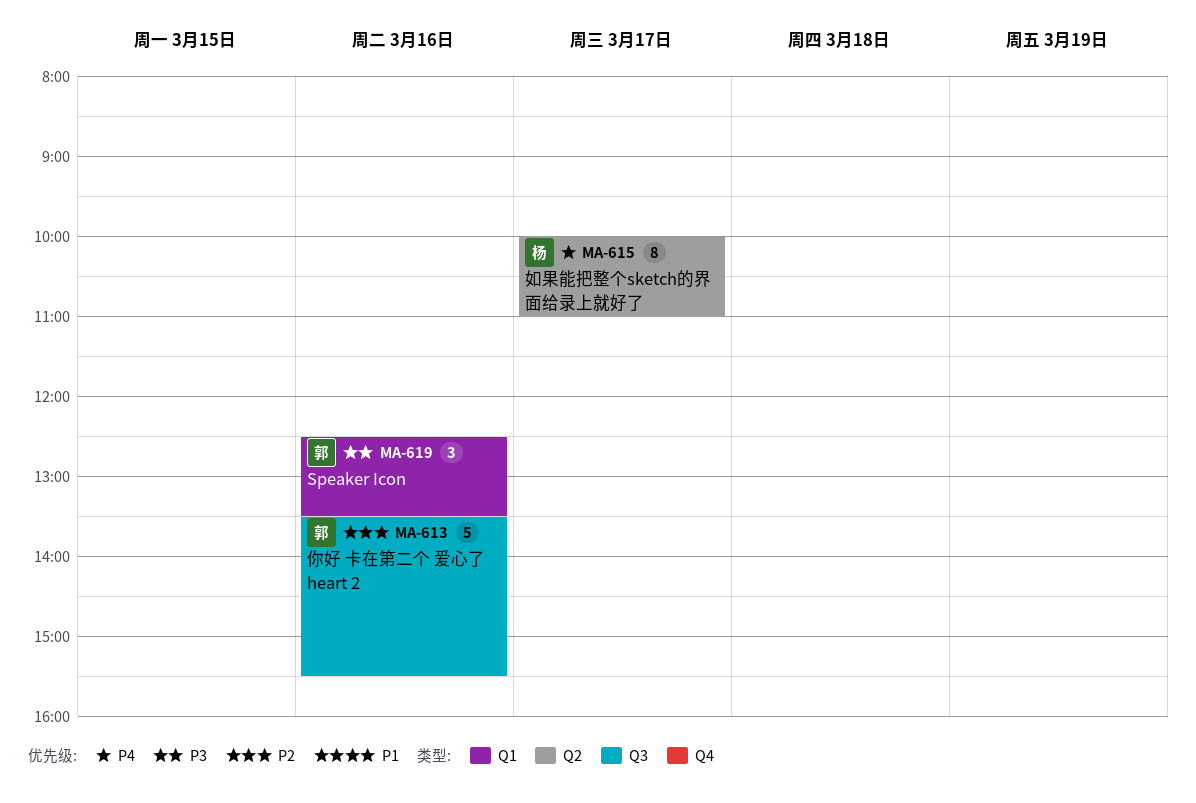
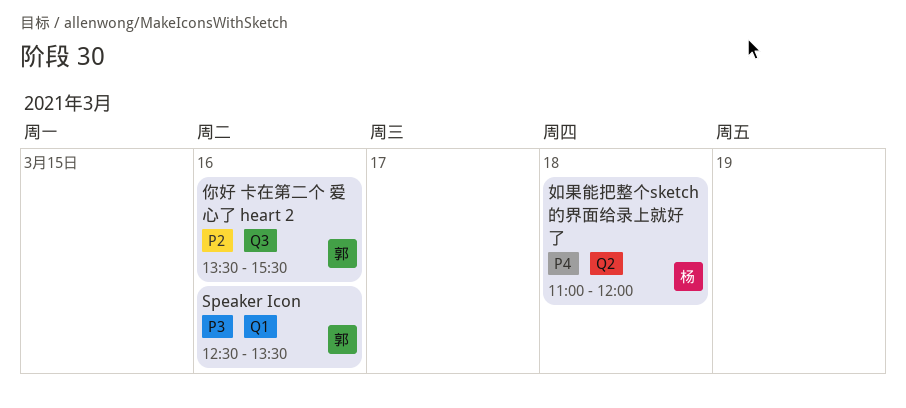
如果能把整个sketch的界面给录上就好了, day: Mar 17 -> Mar 18
如果能把整个sketch的界面给录上就好了, begins: 10:00 -> 11:00
如果能把整个sketch的界面给录上就好了, ends: 11:00 -> 12:00

